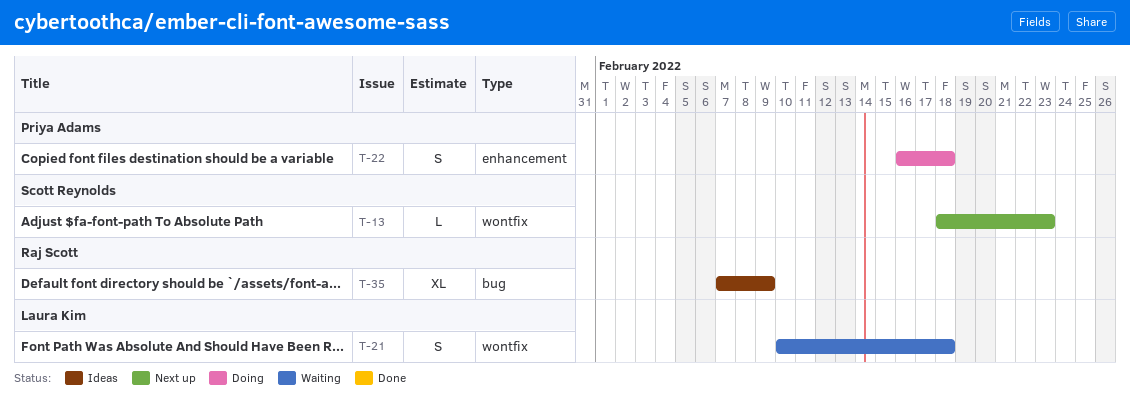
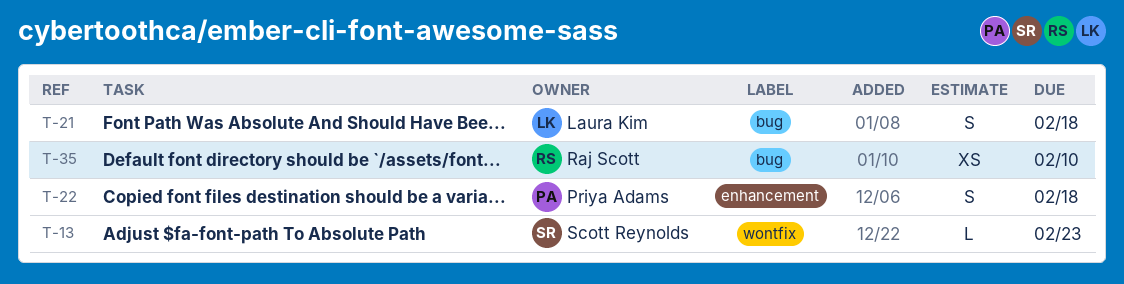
T-21, label: wontfix -> bug
T-35, estimate: XL -> XS
T-35, due: Feb 9 -> Feb 10

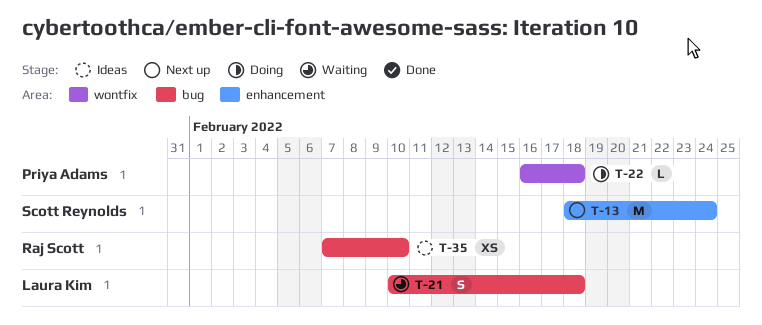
T-13, label: wontfix -> enhancement
T-13, estimate: L -> M
T-13, due: Feb 23 -> Feb 24
T-22, label: enhancement -> wontfix
T-22, estimate: S -> L

